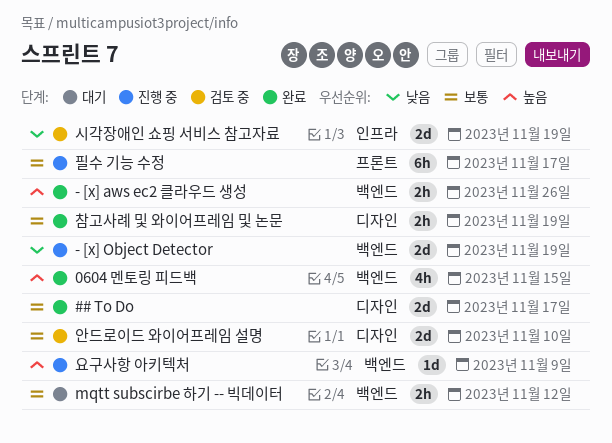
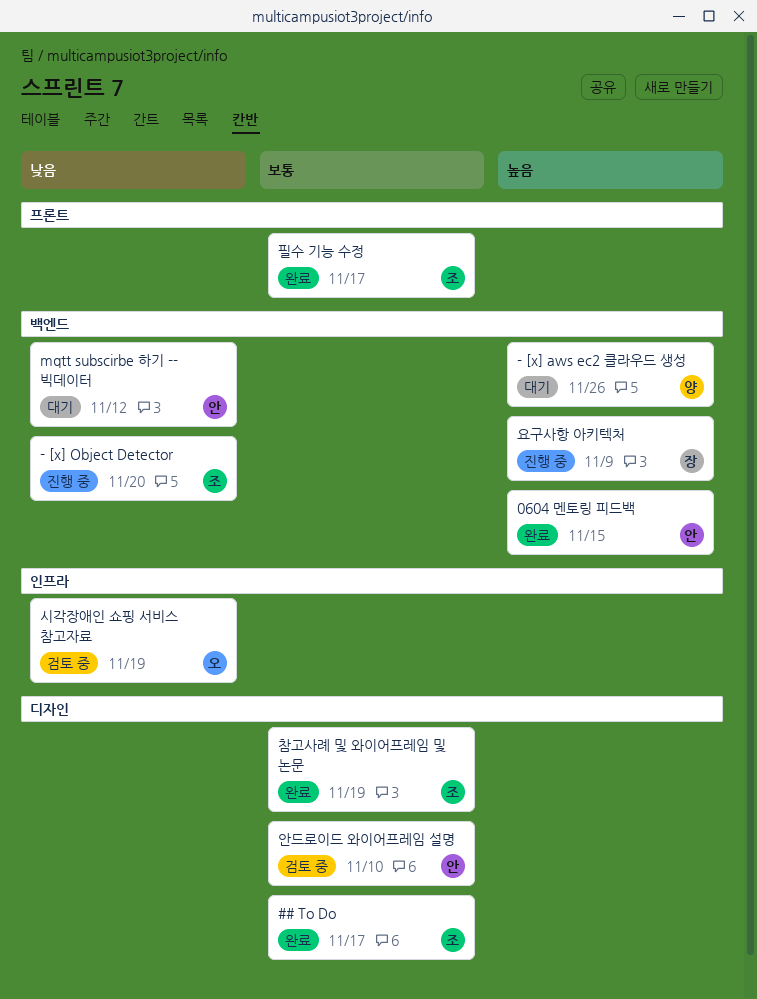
- [x] aws ec2 클라우드 생성, status: 완료 -> 대기
- [x] Object Detector, due: Nov 19 -> Nov 20
mqtt subscirbe 하기 -- 빅데이터, priority: 보통 -> 낮음
필수 기능 수정, status: 진행 중 -> 완료

